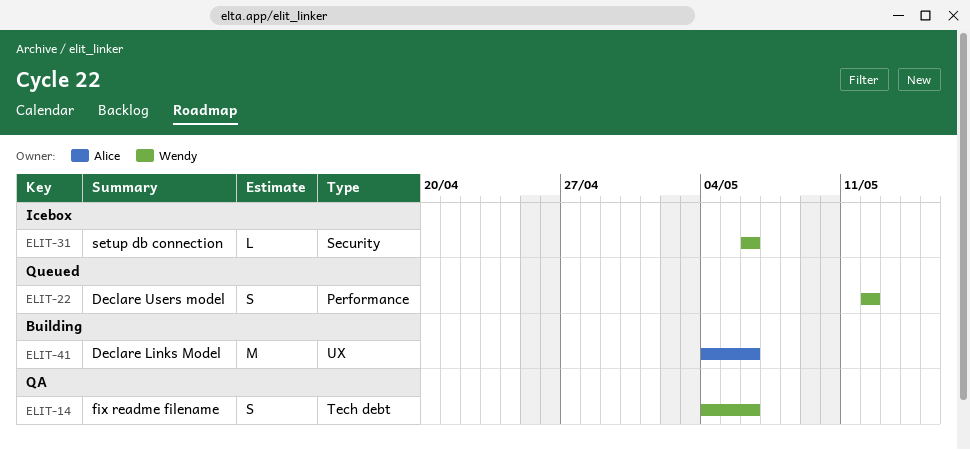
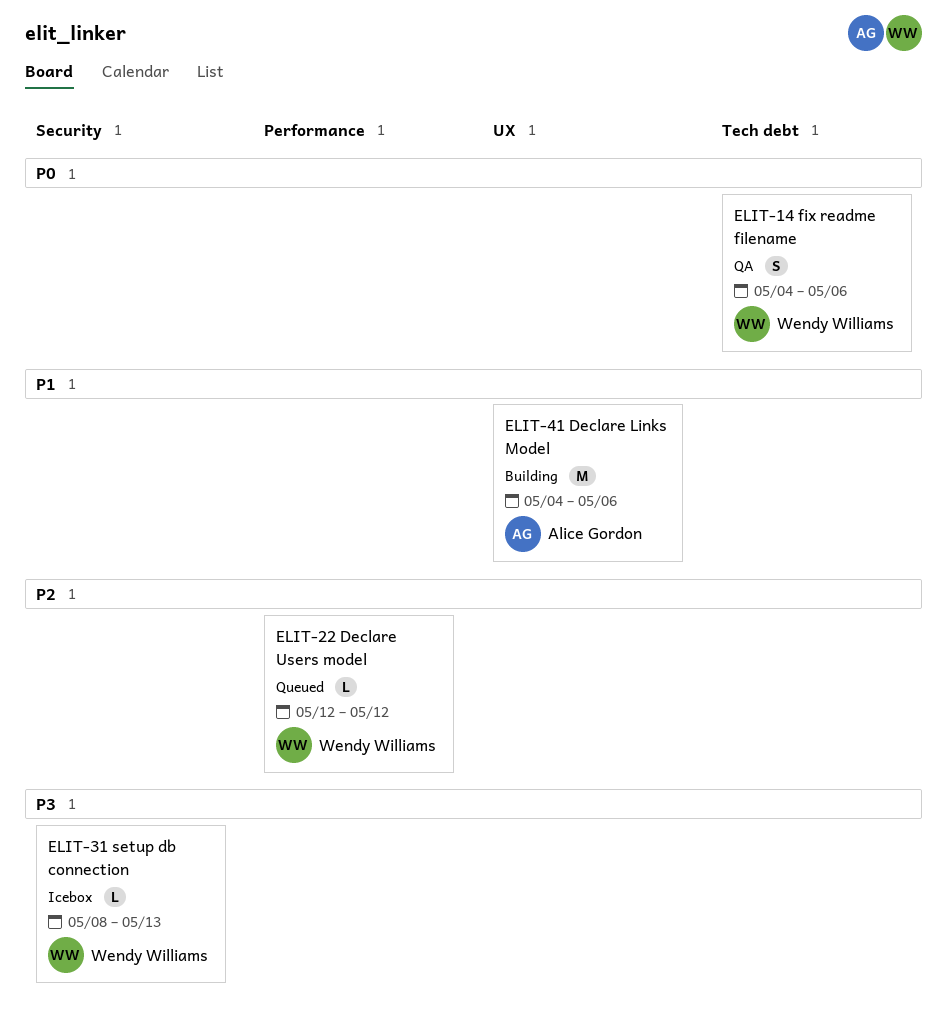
ELIT-22, estimate: S -> L
ELIT-31, start: May 6 -> May 8
ELIT-31, due: May 6 -> May 13

